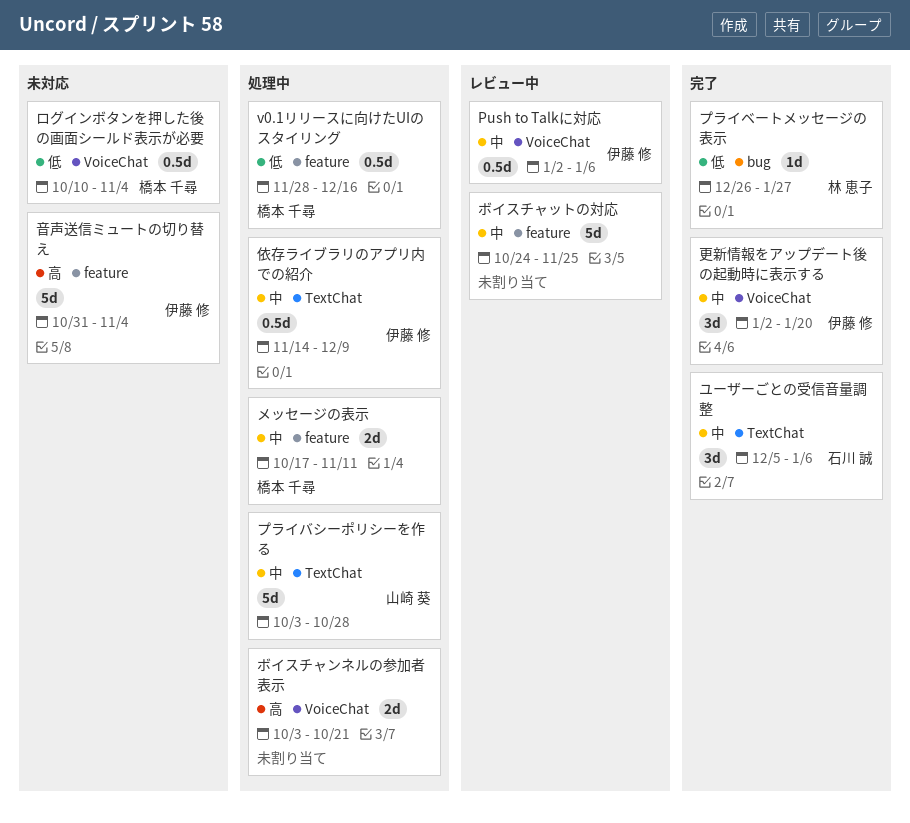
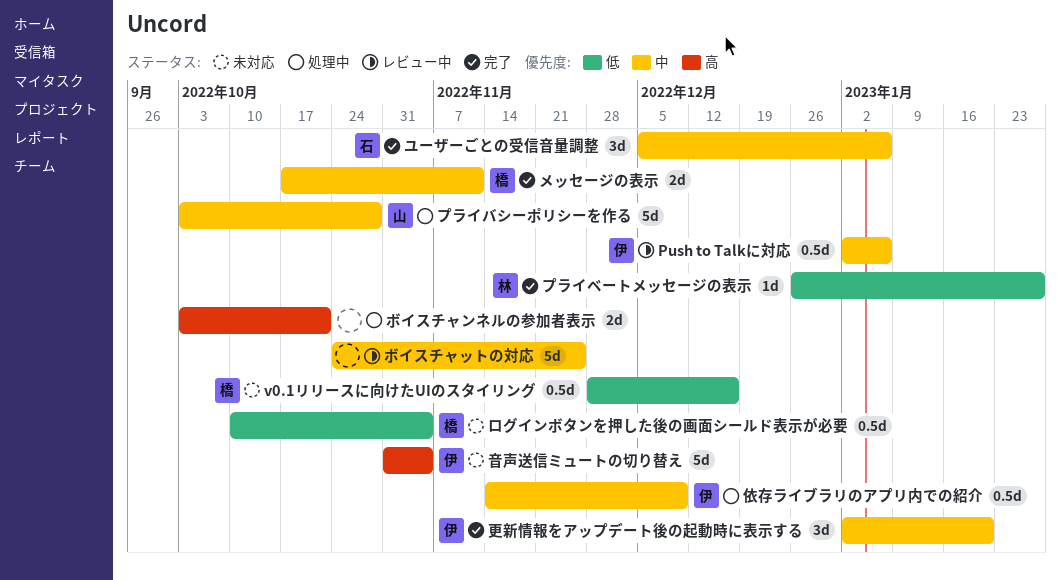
v0.1リリースに向けたUIのスタイリング, status: 処理中 -> 未対応
メッセージの表示, status: 処理中 -> 完了

